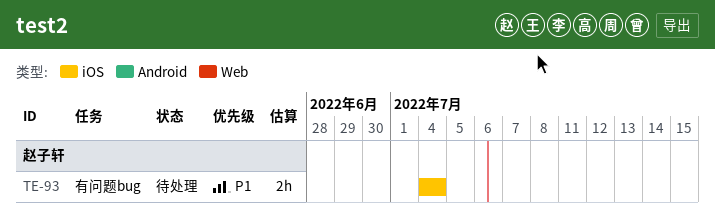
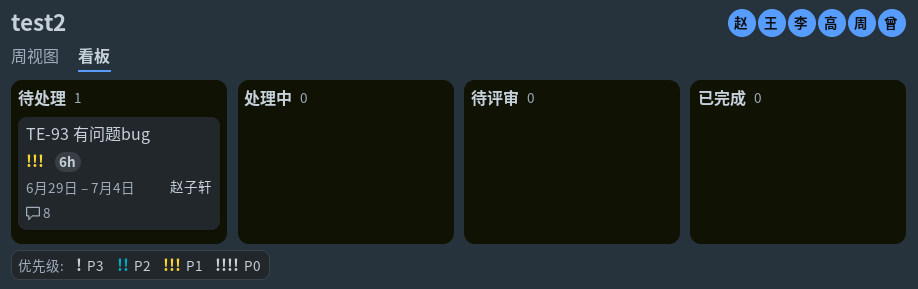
TE-93, estimate: 2h -> 6h
TE-93, start: Jul 4 -> Jun 29

